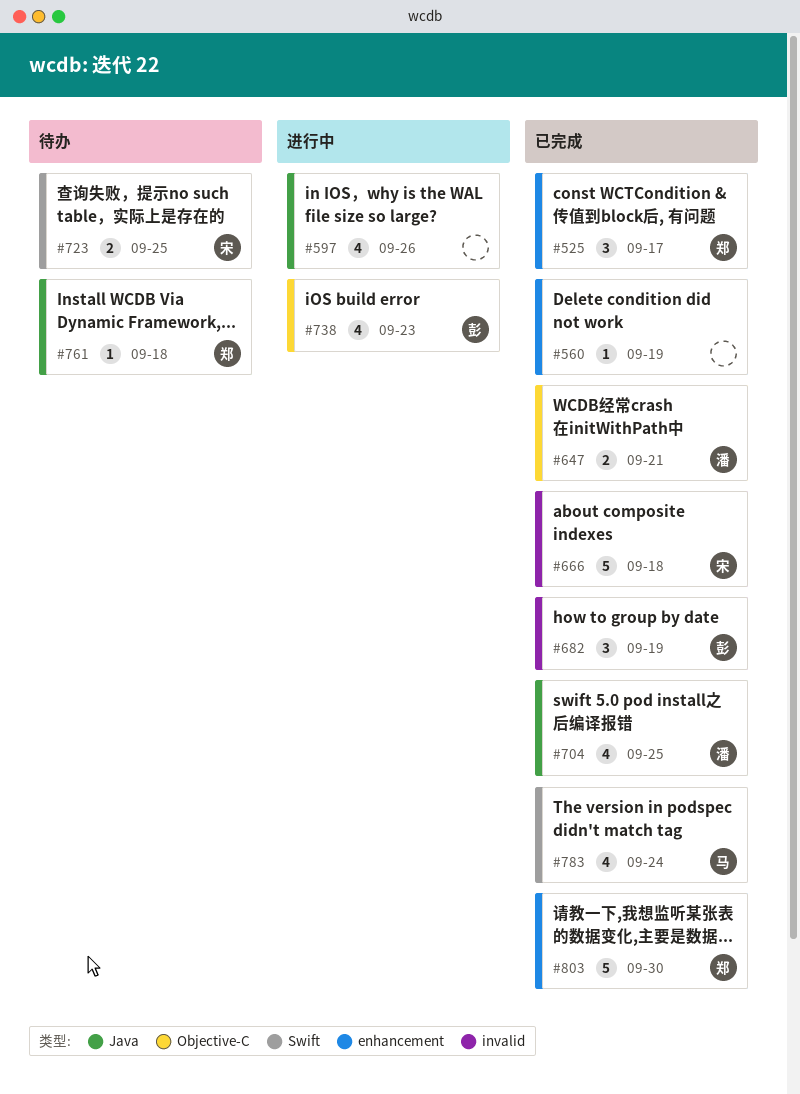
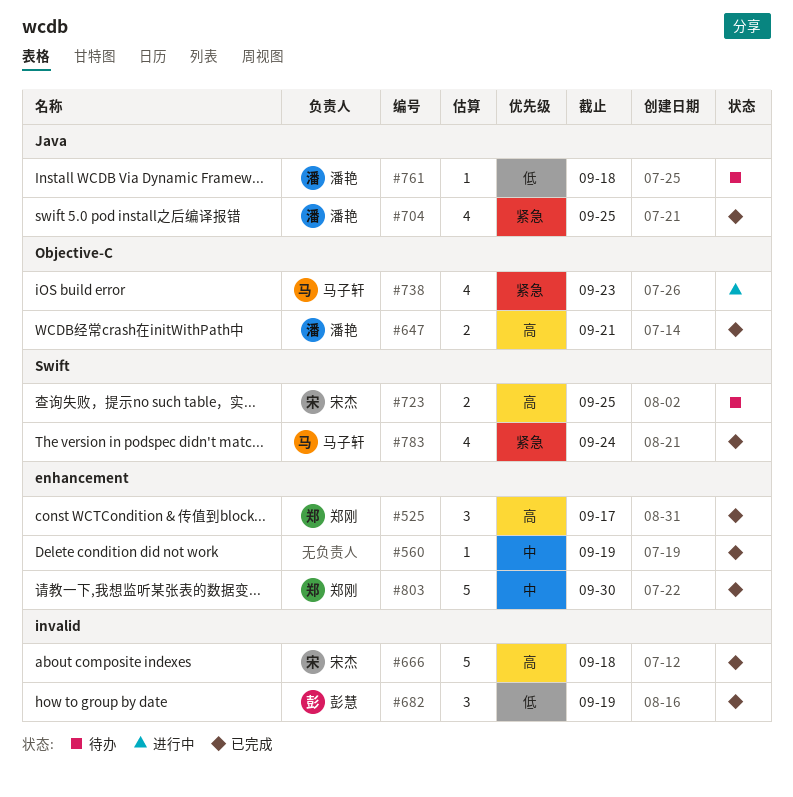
#597: present -> none
#738, owner: 彭慧 -> 马子轩
#761, owner: 郑刚 -> 潘艳

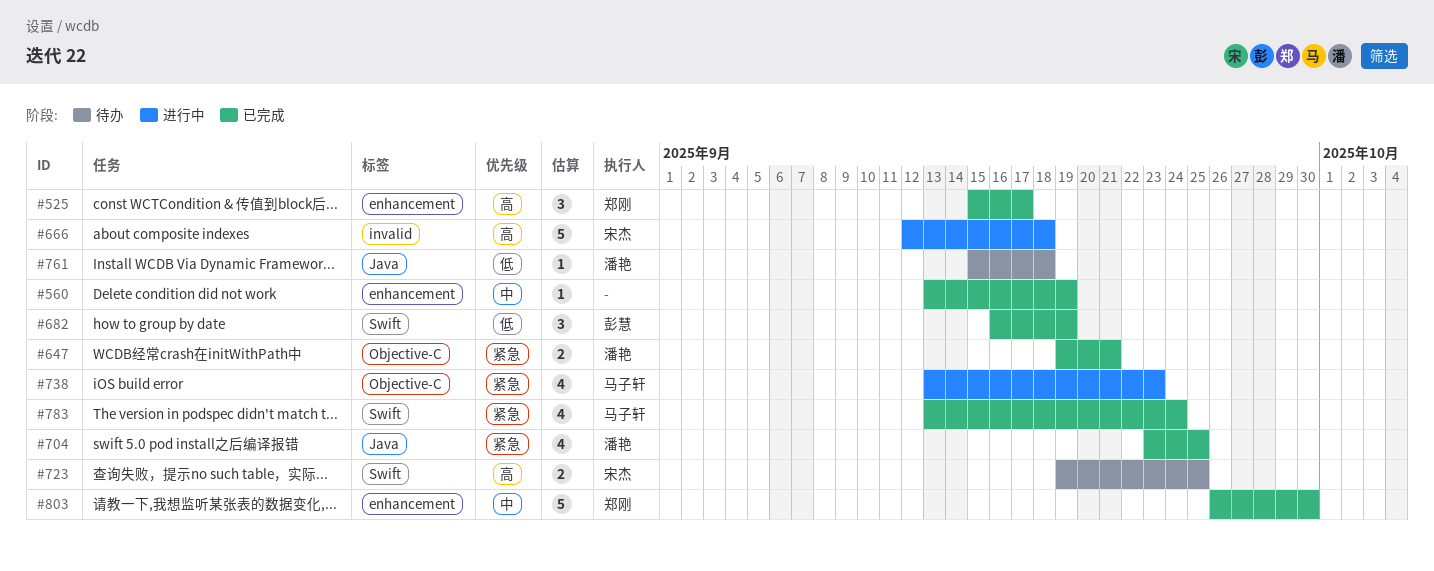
#647, priority: 高 -> 紧急
#666, status: 已完成 -> 进行中
#682, label: invalid -> Swift

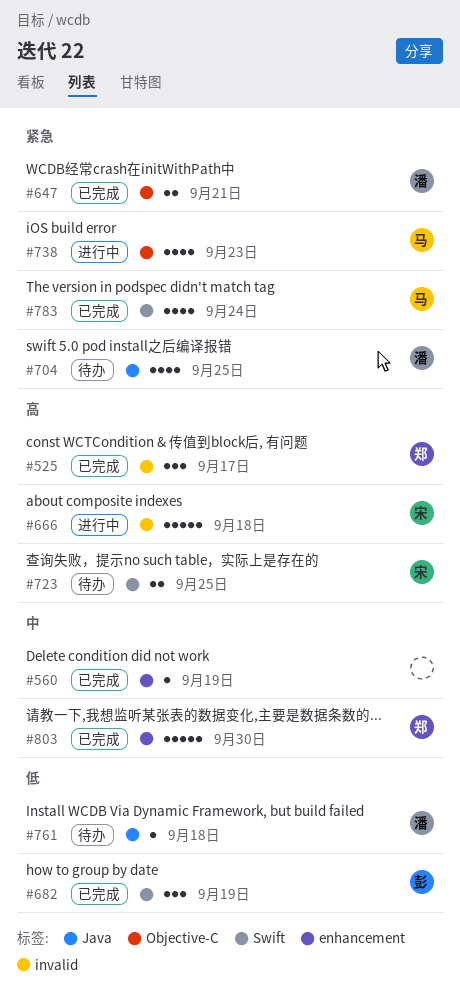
#525, label: enhancement -> invalid
#704, status: 已完成 -> 待办

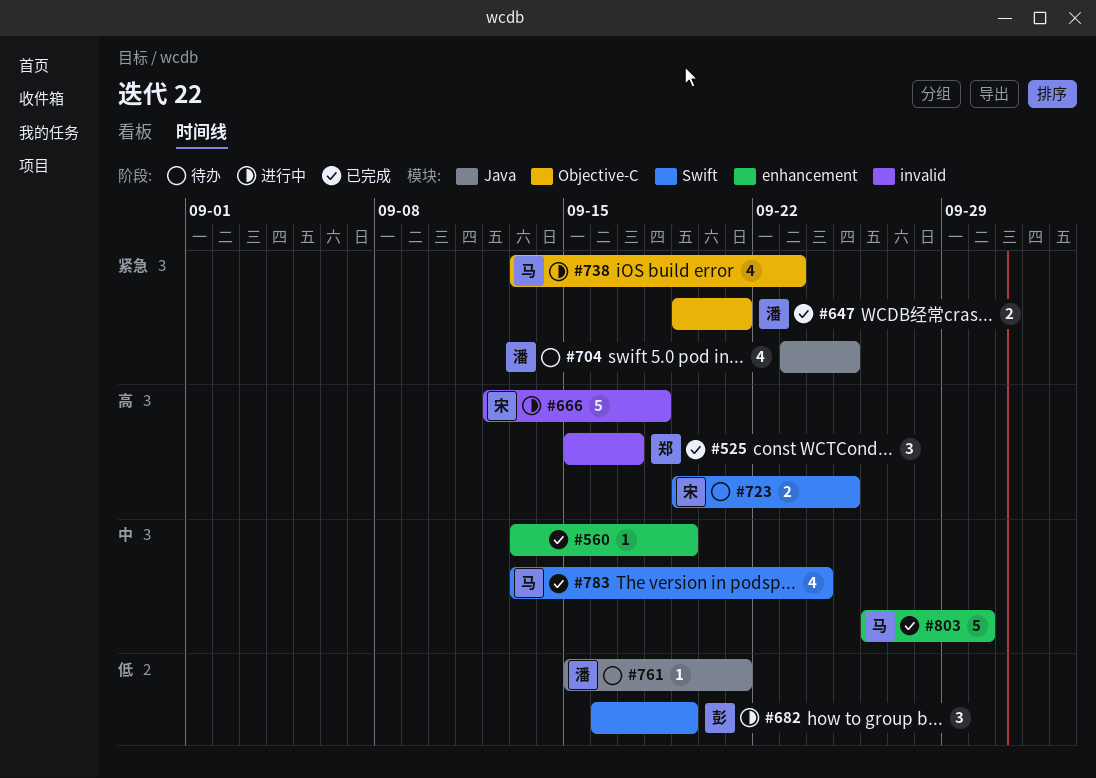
#682, status: 已完成 -> 进行中
#761, due: Sep 18 -> Sep 21
#783, priority: 紧急 -> 中
#803, owner: 郑 -> 马

